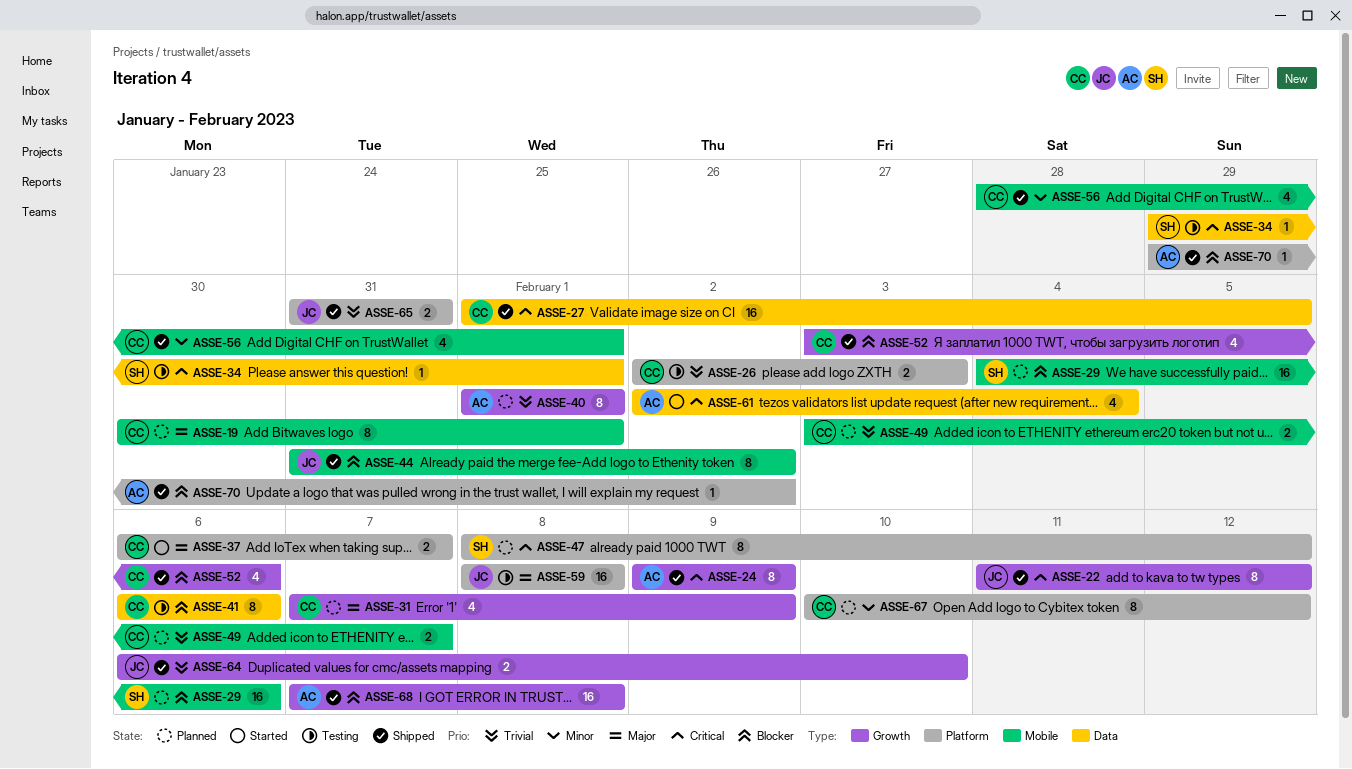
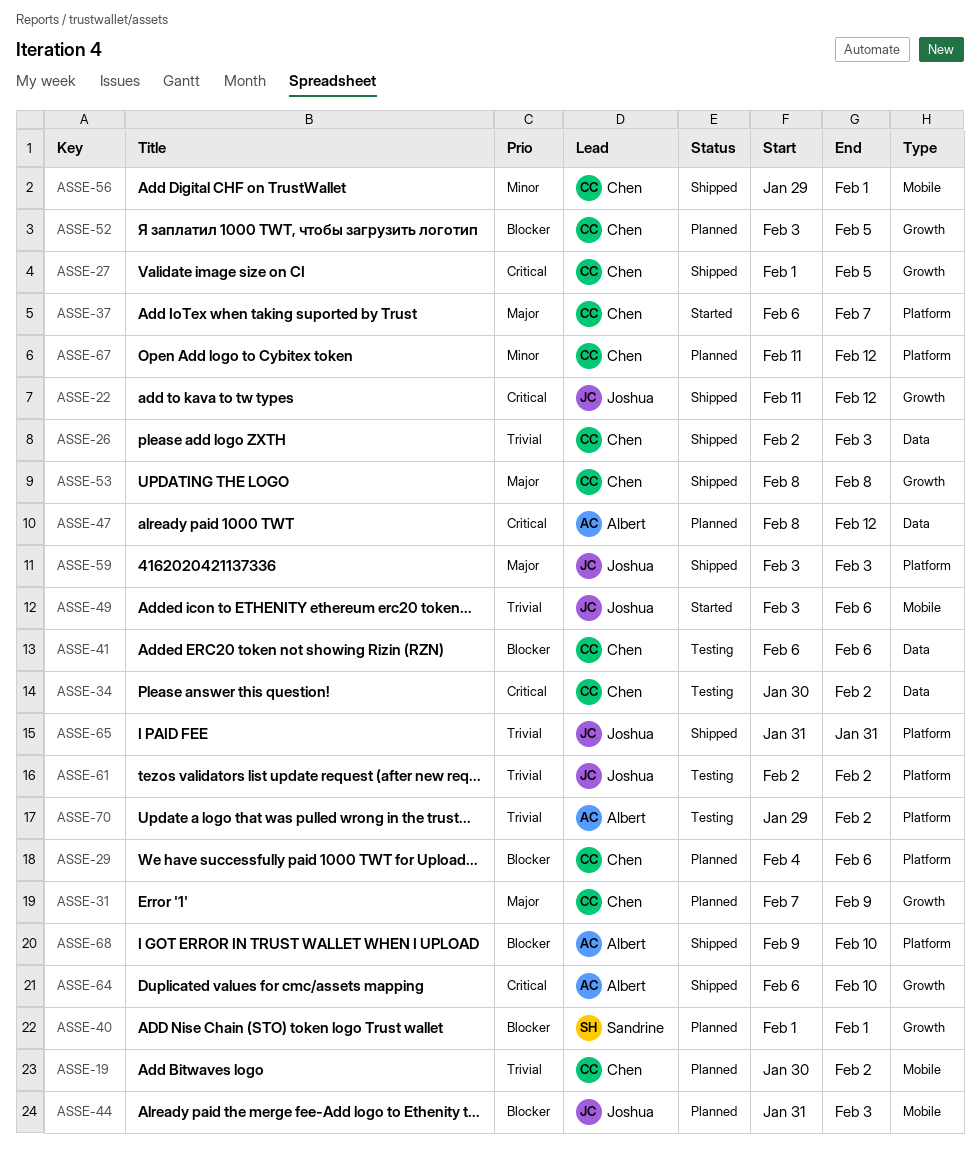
ASSE-19, priority: Major -> Trivial
ASSE-19, due: Feb 1 -> Feb 2
ASSE-24: present -> none
ASSE-26, status: Testing -> Shipped
ASSE-26, label: Platform -> Data
ASSE-27, label: Data -> Growth
ASSE-29, owner: Sandrine -> Chen
ASSE-29, label: Mobile -> Platform
ASSE-34, owner: Sandrine -> Chen
ASSE-34, start: Jan 29 -> Jan 30
ASSE-34, due: Feb 1 -> Feb 2
ASSE-40, owner: Albert -> Sandrine
ASSE-40, priority: Trivial -> Blocker
ASSE-44, status: Shipped -> Planned
ASSE-44, due: Feb 2 -> Feb 3
ASSE-47, owner: Sandrine -> Albert
ASSE-47, label: Platform -> Data
ASSE-49, status: Planned -> Started
ASSE-49, owner: Chen -> Joshua
ASSE-49, due: Feb 7 -> Feb 6
ASSE-52, status: Shipped -> Planned
ASSE-52, due: Feb 6 -> Feb 5
ASSE-53: none -> present
ASSE-56, start: Jan 28 -> Jan 29
ASSE-59, status: Testing -> Shipped
ASSE-59, start: Feb 8 -> Feb 3
ASSE-59, due: Feb 8 -> Feb 3
ASSE-61, status: Started -> Testing
ASSE-61, owner: Albert -> Joshua
ASSE-61, priority: Critical -> Trivial
ASSE-61, label: Data -> Platform
ASSE-61, due: Feb 4 -> Feb 2
ASSE-64, owner: Joshua -> Albert
ASSE-64, priority: Trivial -> Critical
ASSE-67, start: Feb 10 -> Feb 11
ASSE-68, label: Growth -> Platform
ASSE-68, start: Feb 7 -> Feb 9
ASSE-68, due: Feb 8 -> Feb 10
ASSE-70, status: Shipped -> Testing
ASSE-70, priority: Blocker -> Trivial

